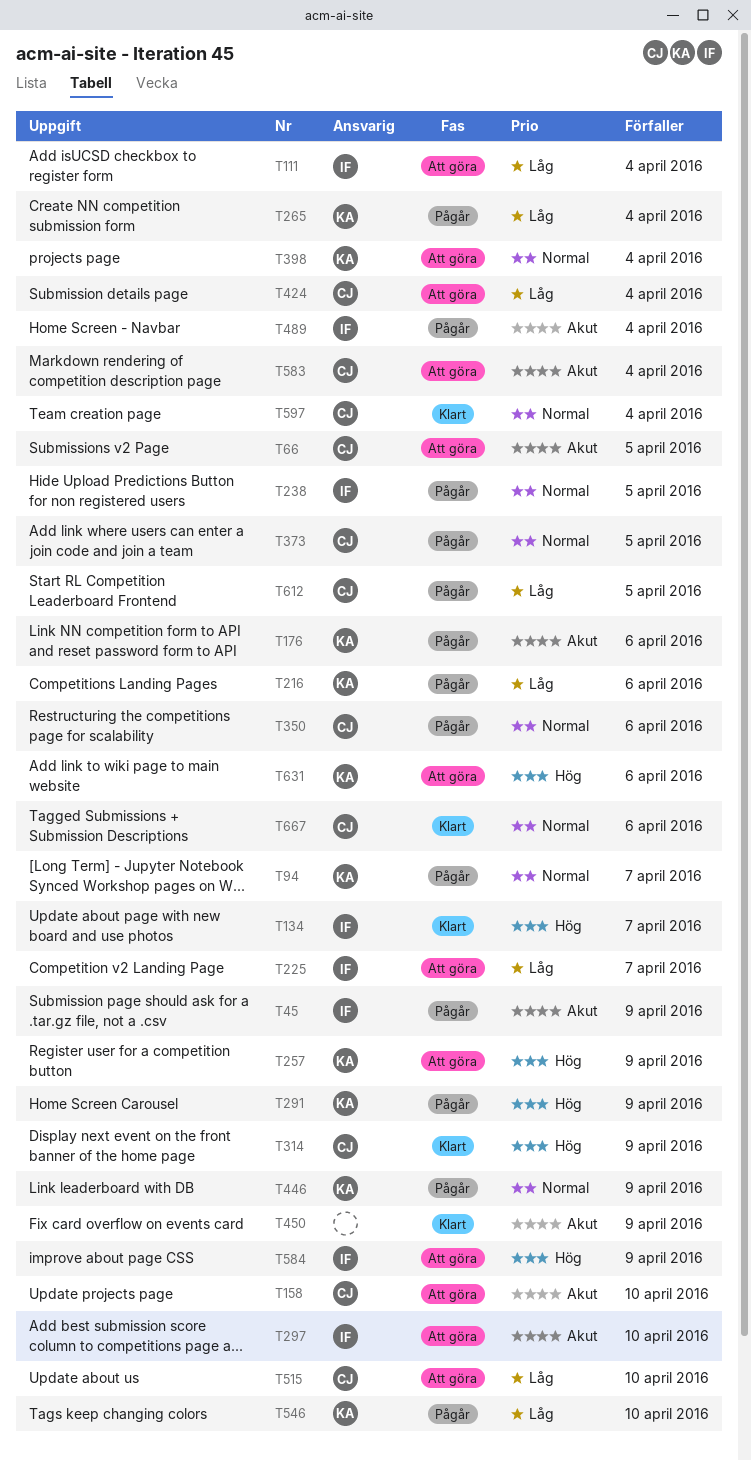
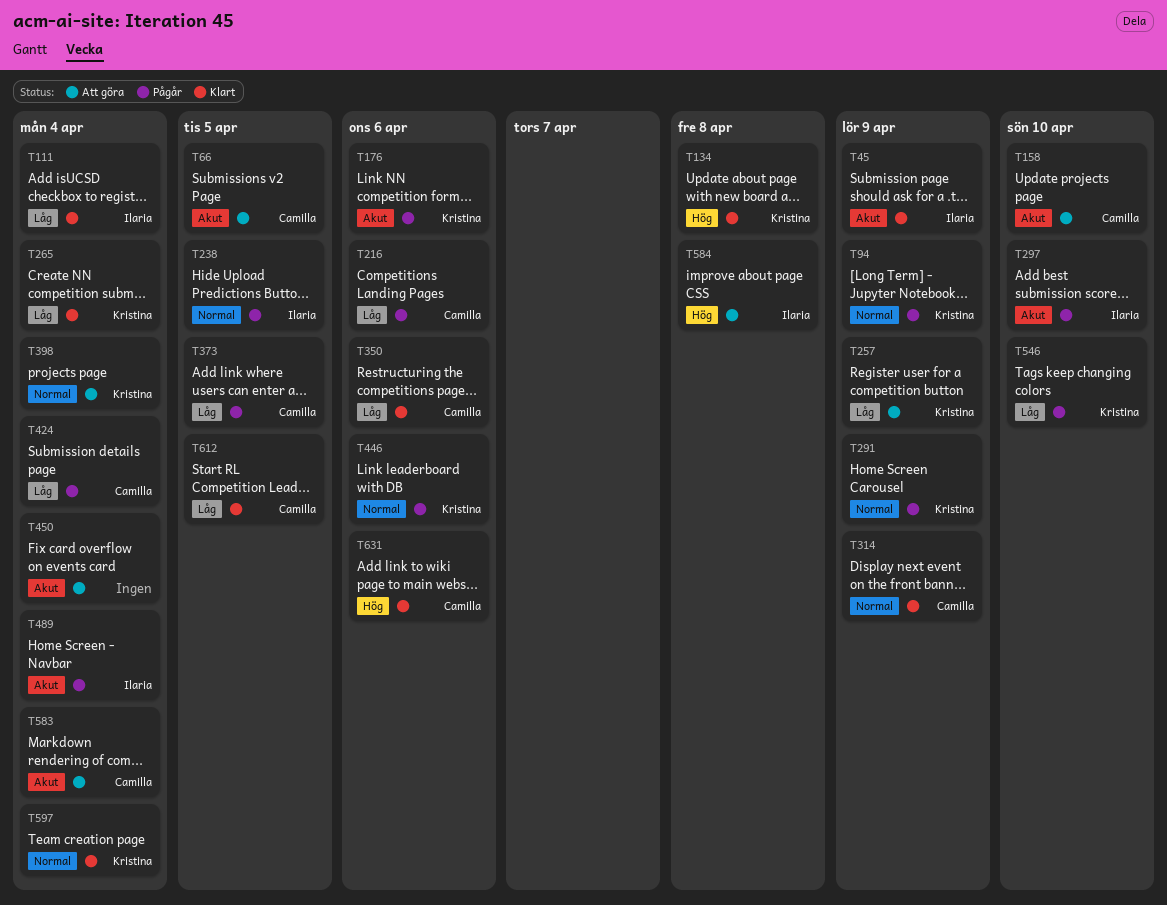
T45, status: Pågår -> Klart
T94, due: Apr 7 -> Apr 9
T111, status: Att göra -> Klart
T134, owner: Ilaria -> Kristina
T134, due: Apr 7 -> Apr 8
T216, owner: Kristina -> Camilla
T225: present -> none
T257, priority: Hög -> Låg
T265, status: Pågår -> Klart
T291, priority: Hög -> Normal
T297, status: Att göra -> Pågår
T314, priority: Hög -> Normal
T350, status: Pågår -> Klart
T350, priority: Normal -> Låg
T373, priority: Normal -> Låg
T424, status: Att göra -> Pågår
T446, due: Apr 9 -> Apr 6
T450, status: Klart -> Att göra
T450, due: Apr 9 -> Apr 4
T515: present -> none
T584, due: Apr 9 -> Apr 8
T597, owner: Camilla -> Kristina
T612, status: Pågår -> Klart
T631, status: Att göra -> Klart
T631, owner: Kristina -> Camilla
T667: present -> none

